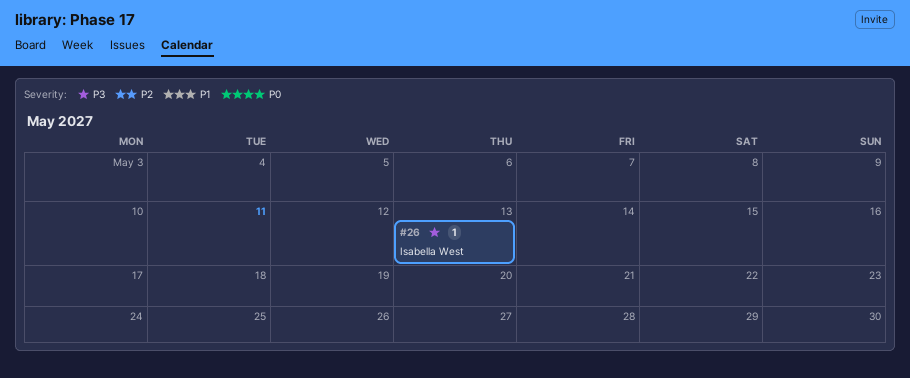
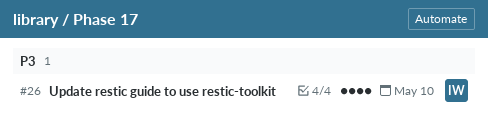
#26, estimate: 1 -> 4
#26, due: May 13 -> May 10

